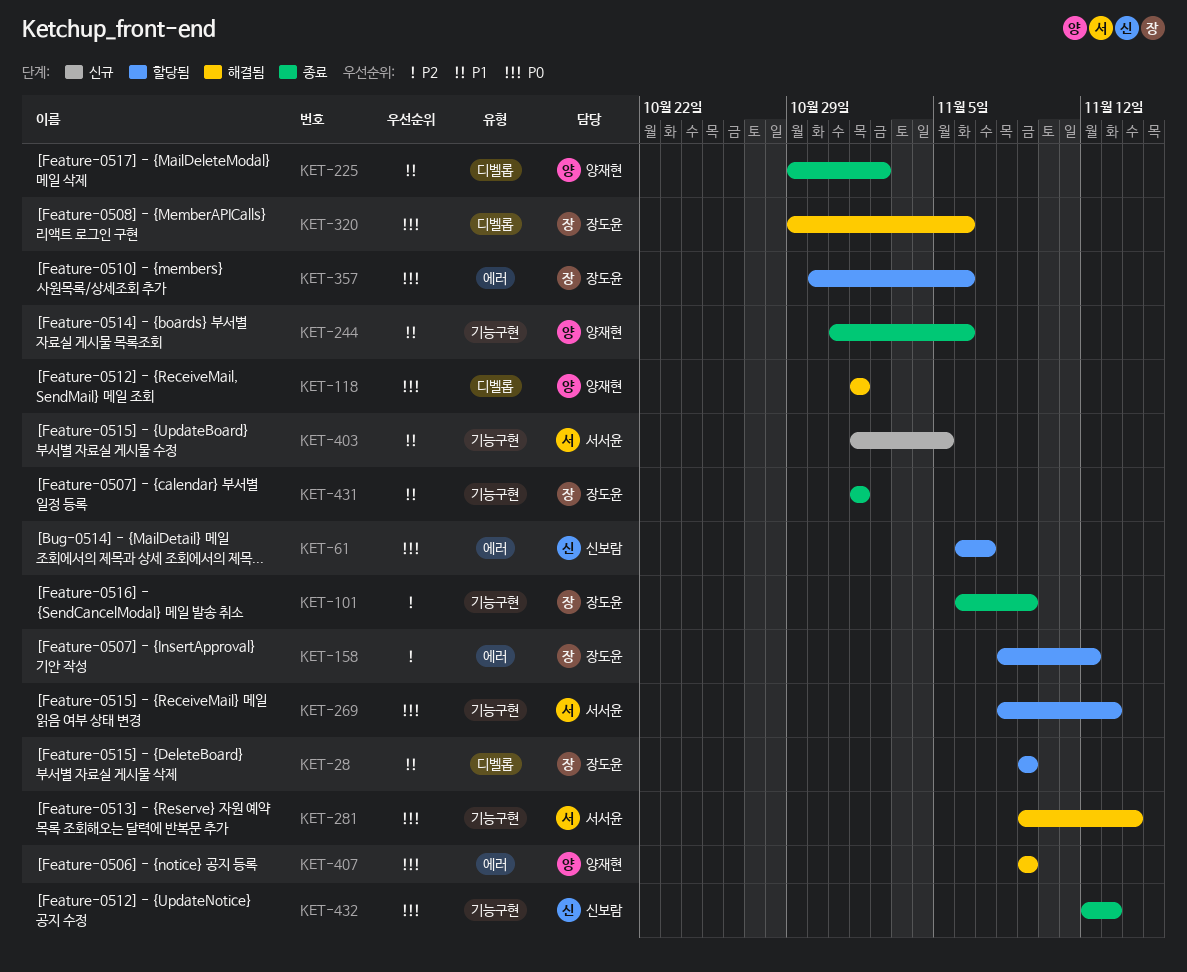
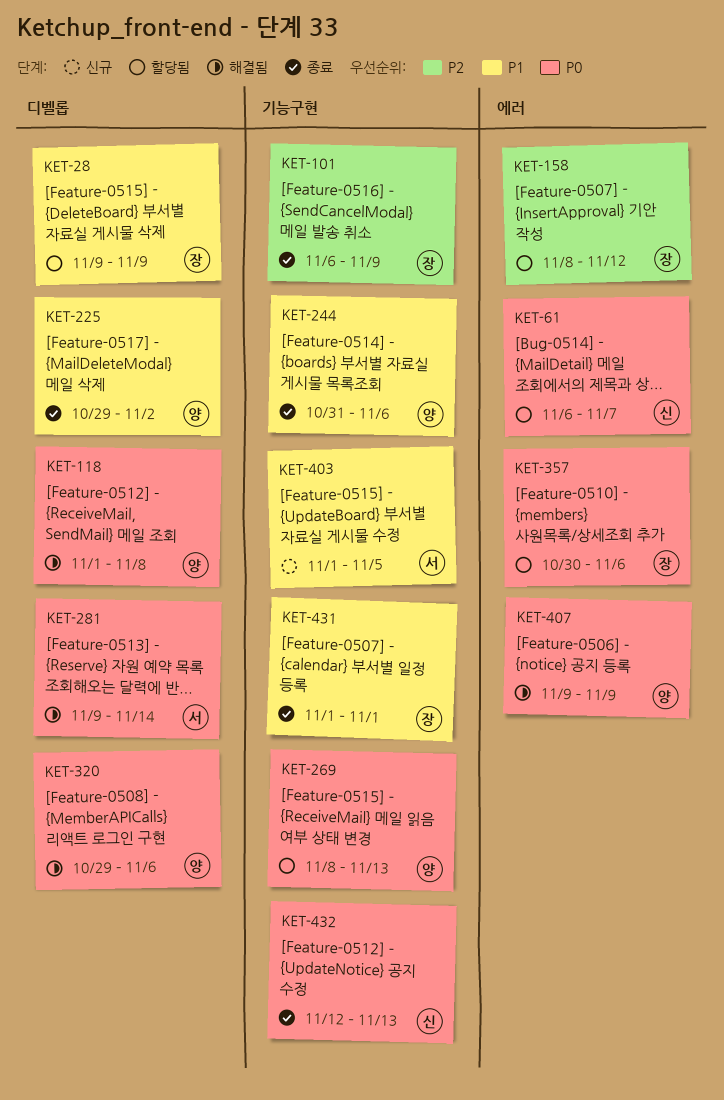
KET-118, due: Nov 1 -> Nov 8
KET-269, owner: 서서윤 -> 양재현
KET-281, label: 기능구현 -> 디벨롭
KET-320, owner: 장도윤 -> 양재현

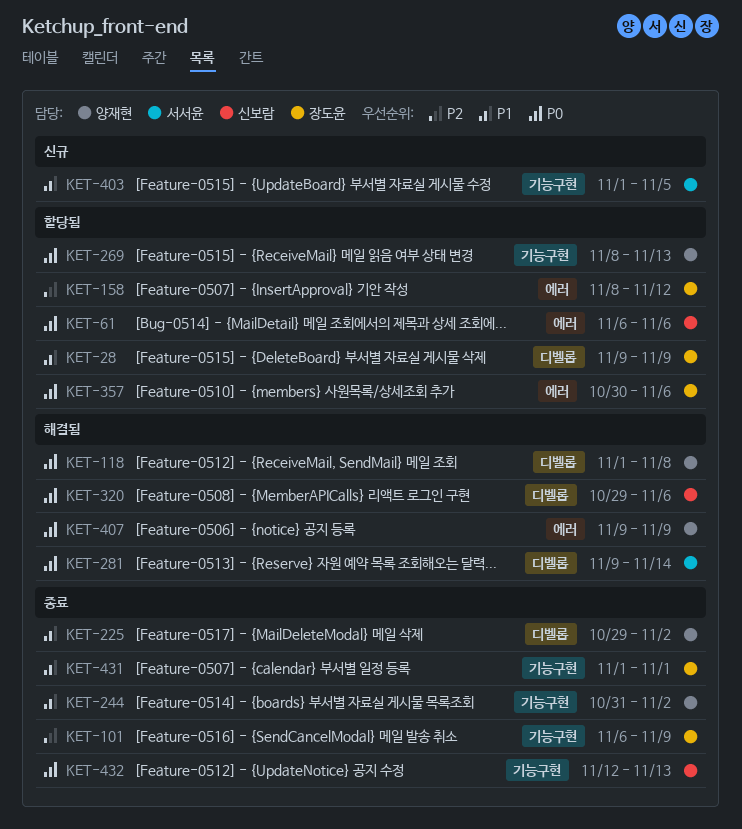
KET-61, due: Nov 7 -> Nov 6
KET-244, due: Nov 6 -> Nov 2
KET-320, owner: 양재현 -> 신보람

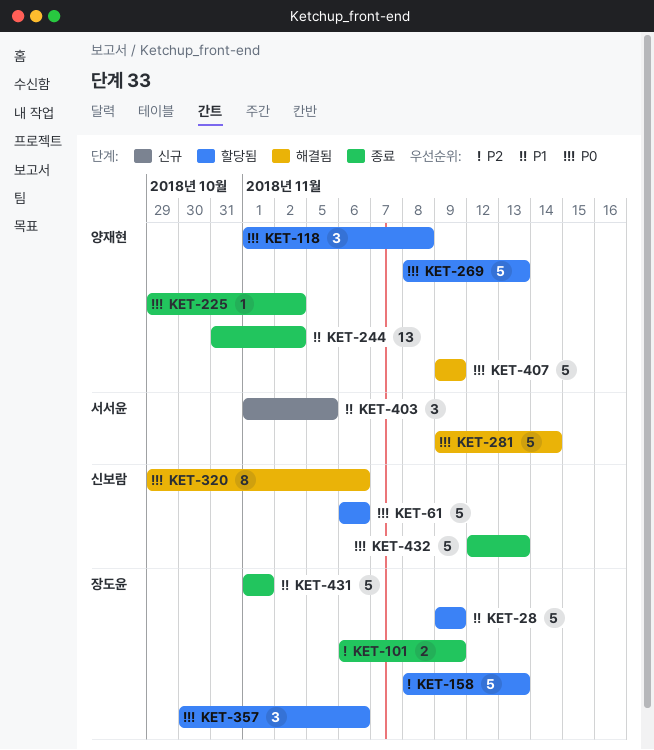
KET-118, status: 해결됨 -> 할당됨
KET-158, due: Nov 12 -> Nov 13
KET-225, priority: P1 -> P0

